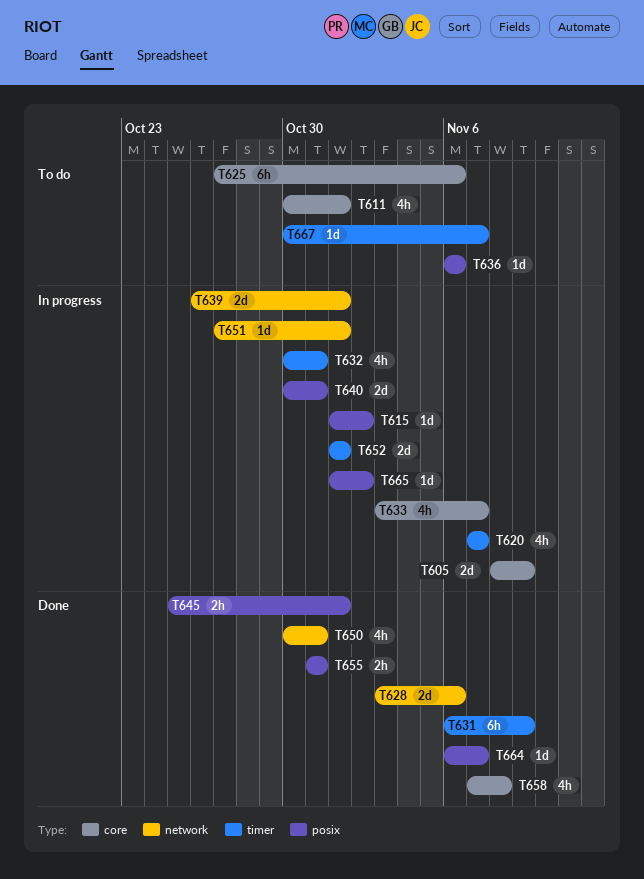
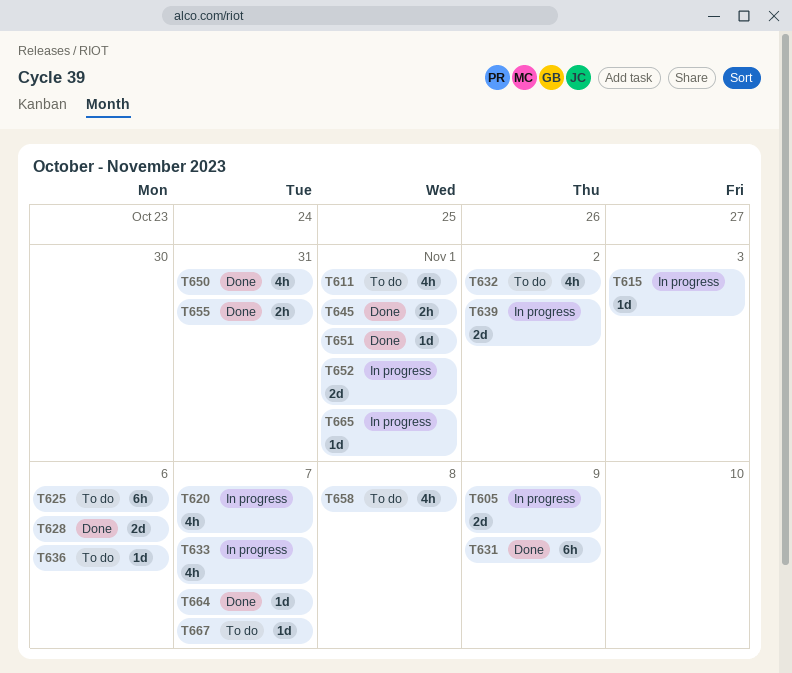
T615, due: Nov 2 -> Nov 3
T632, status: In progress -> To do
T632, due: Oct 31 -> Nov 2
T639, due: Nov 1 -> Nov 2
T640: present -> none
T651, status: In progress -> Done
T658, status: Done -> To do
T665, due: Nov 2 -> Nov 1

